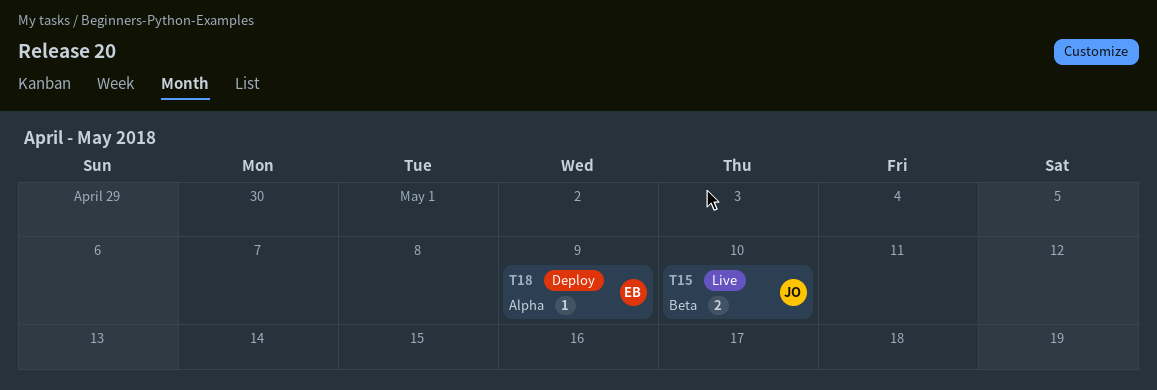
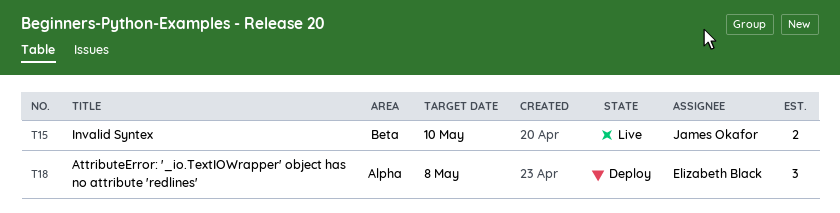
T18, estimate: 1 -> 3
T18, due: May 9 -> May 8

